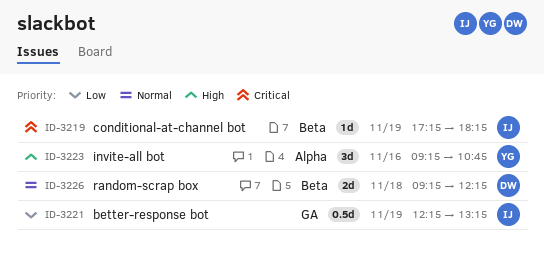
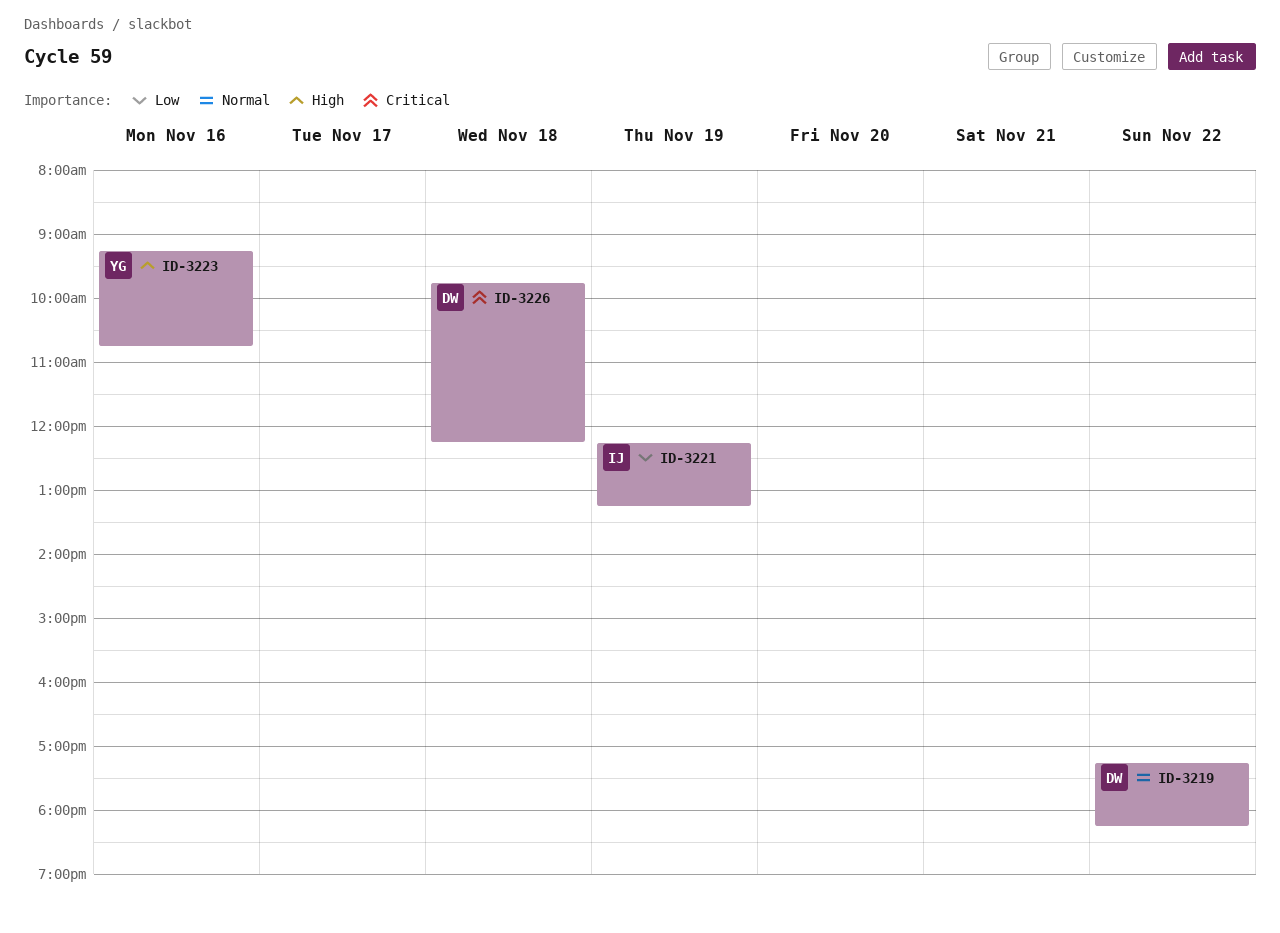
ID-3219, owner: IJ -> DW
ID-3219, priority: Critical -> Normal
ID-3219, day: Nov 19 -> Nov 22
ID-3226, priority: Normal -> Critical
ID-3226, begins: 09:15 -> 09:45

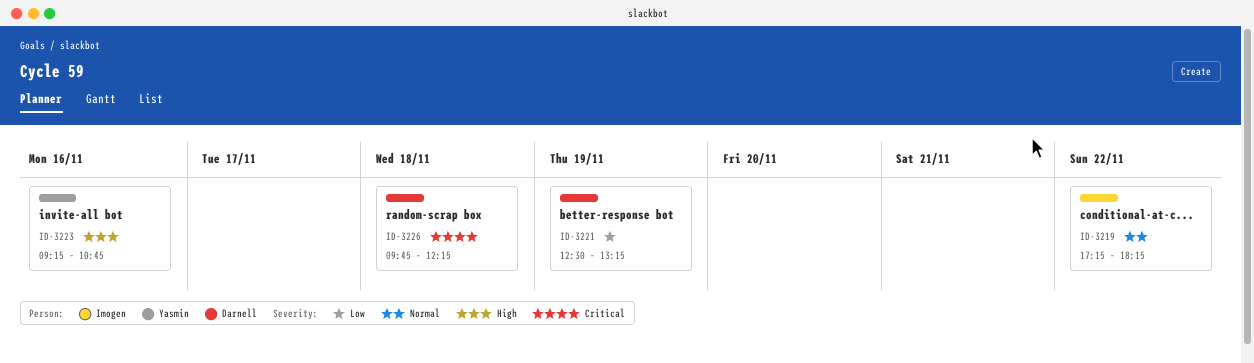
ID-3219, owner: Darnell -> Imogen
ID-3221, owner: Imogen -> Darnell
ID-3221, begins: 12:15 -> 12:30

